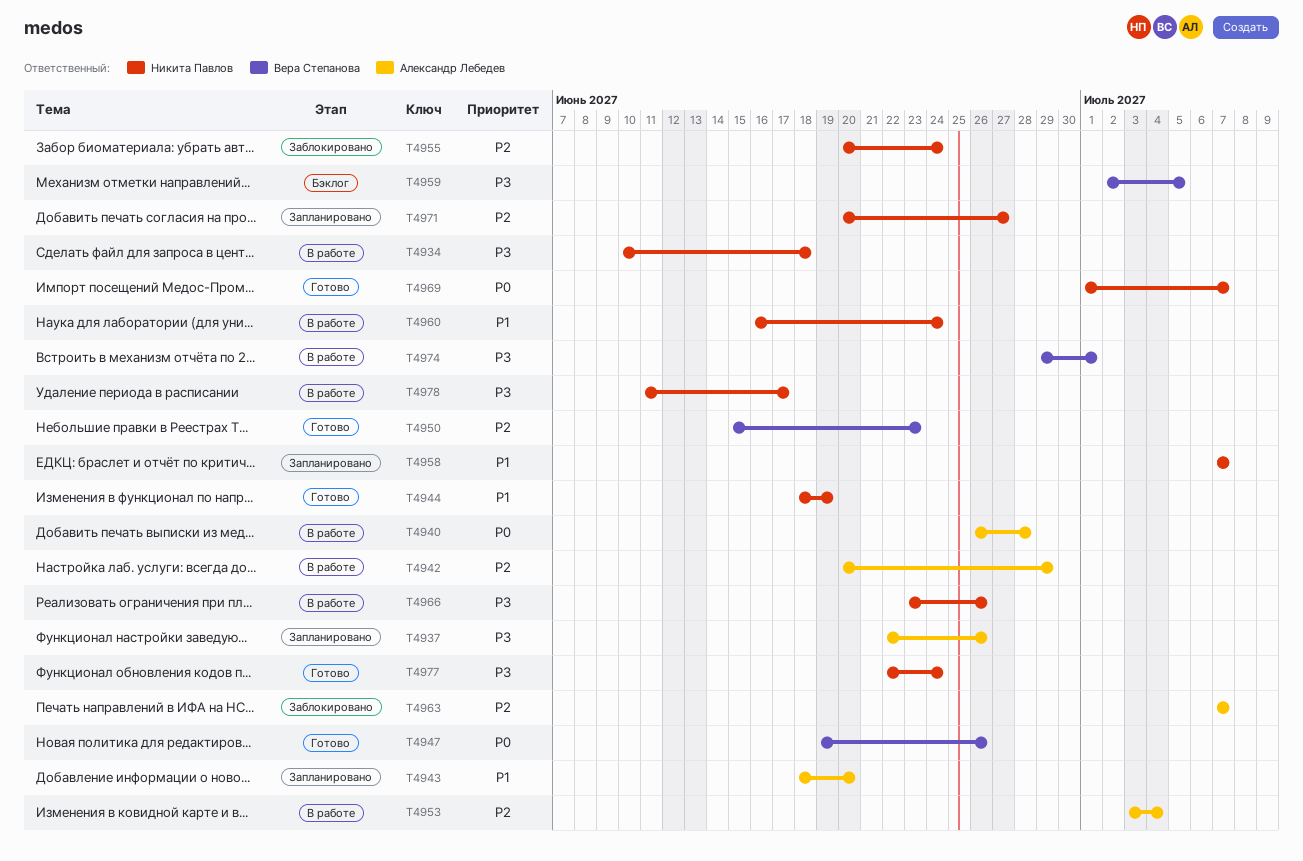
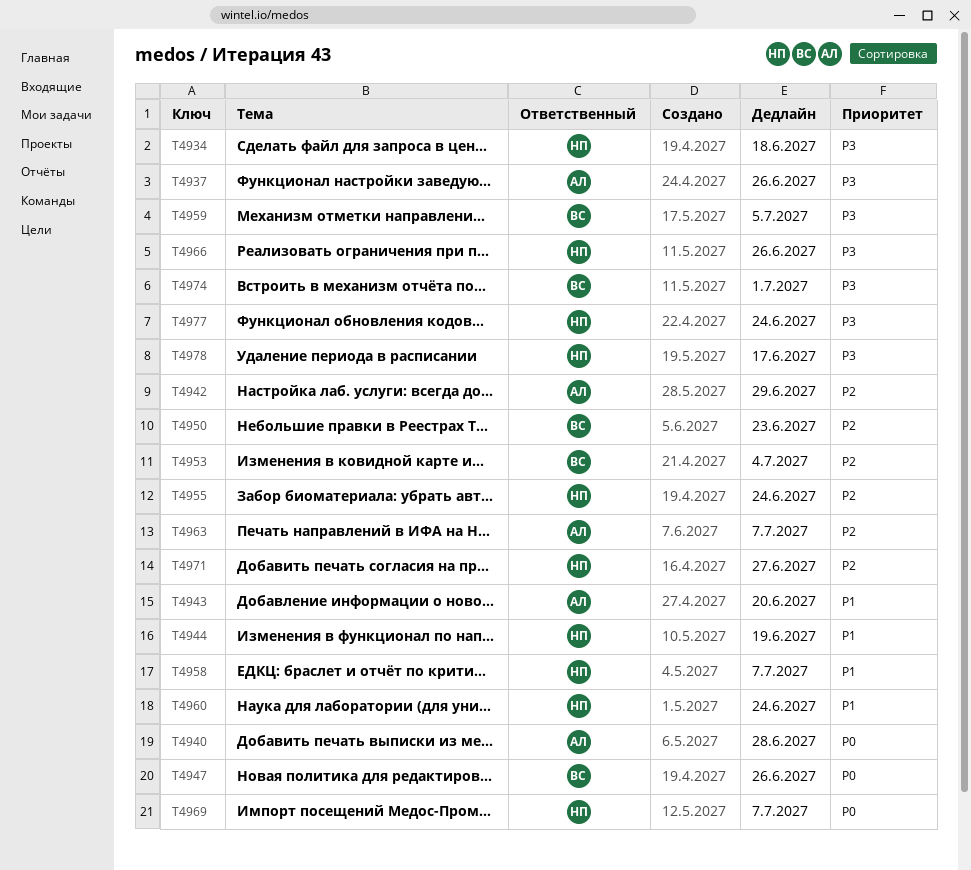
T4953, owner: Александр Лебедев -> Вера Степанова

